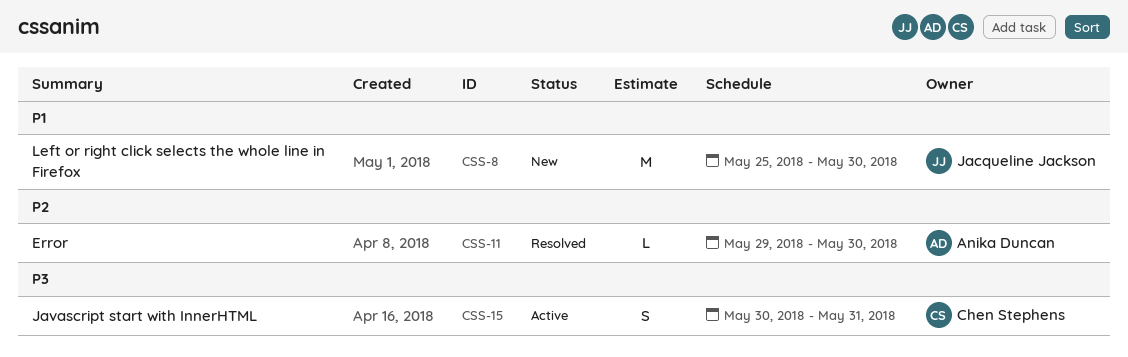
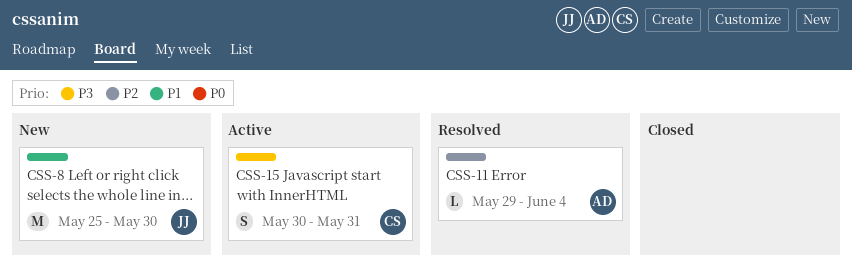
CSS-11, due: May 30 -> Jun 4

